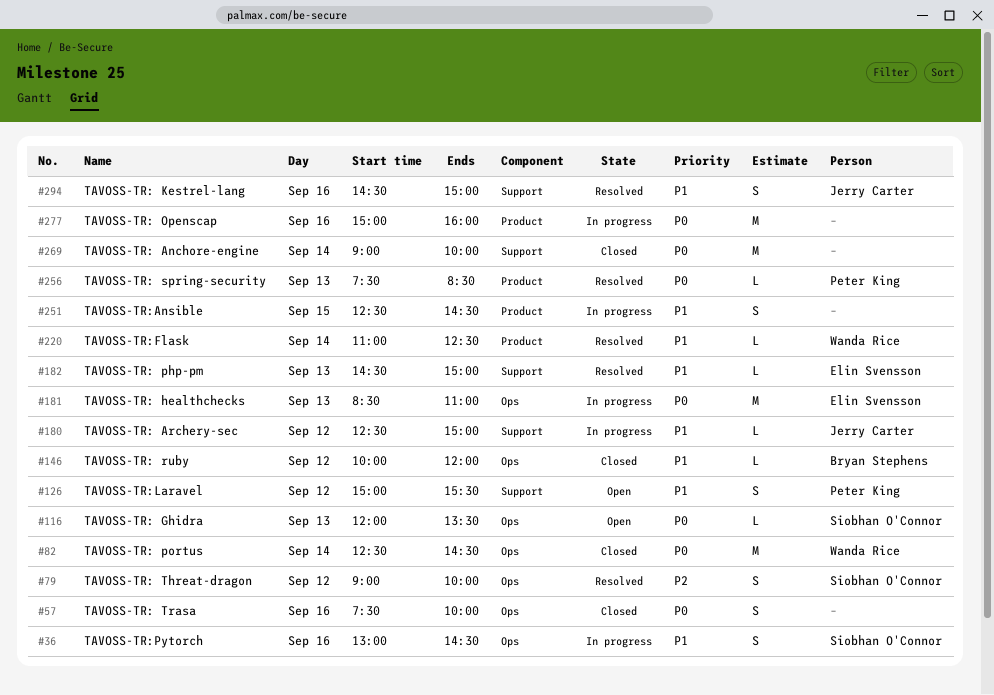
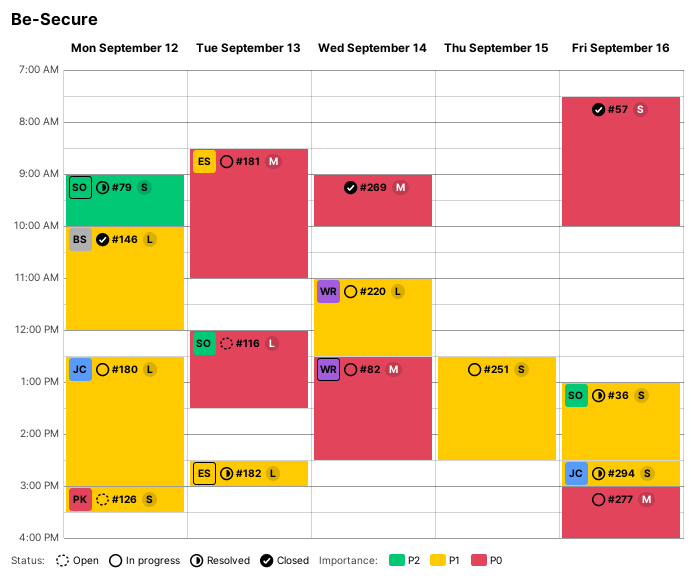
#36, status: In progress -> Resolved
#82, status: Closed -> In progress
#220, status: Resolved -> In progress
#256: present -> none

